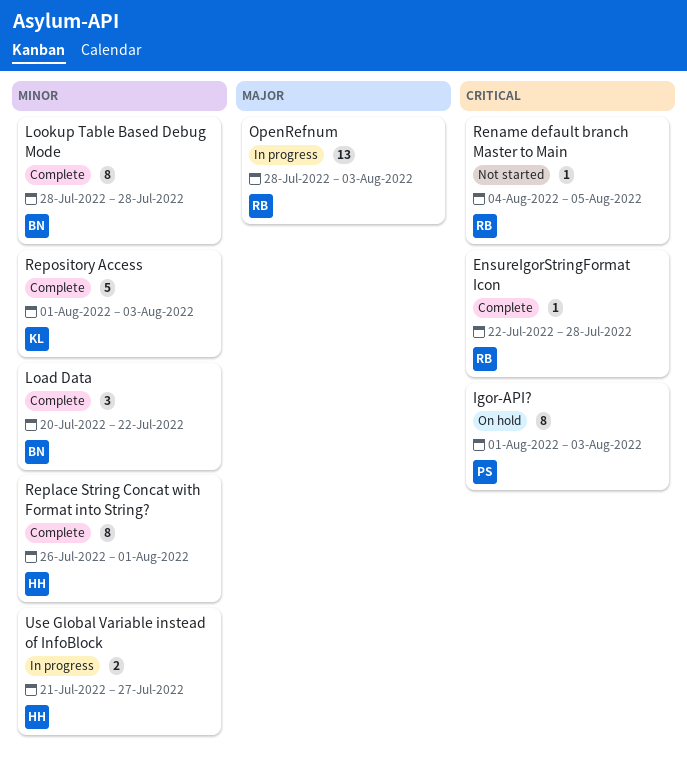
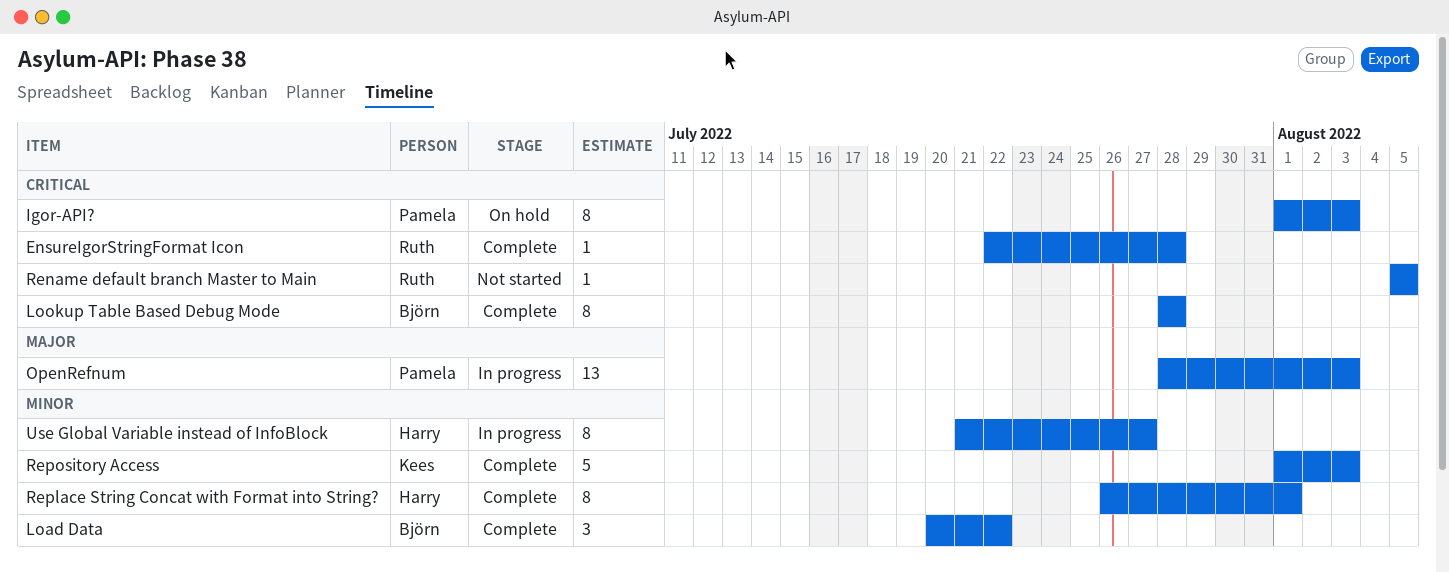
Lookup Table Based Debug Mode, priority: Minor -> Critical
OpenRefnum, owner: Ruth -> Pamela
Rename default branch Master to Main, start: Aug 4 -> Aug 5
Use Global Variable instead of InfoBlock, estimate: 2 -> 8

